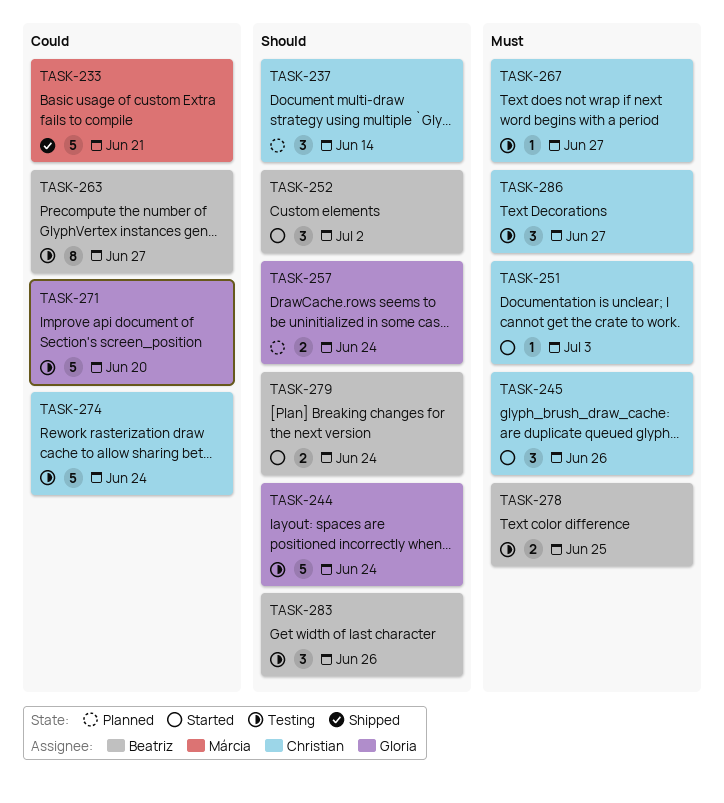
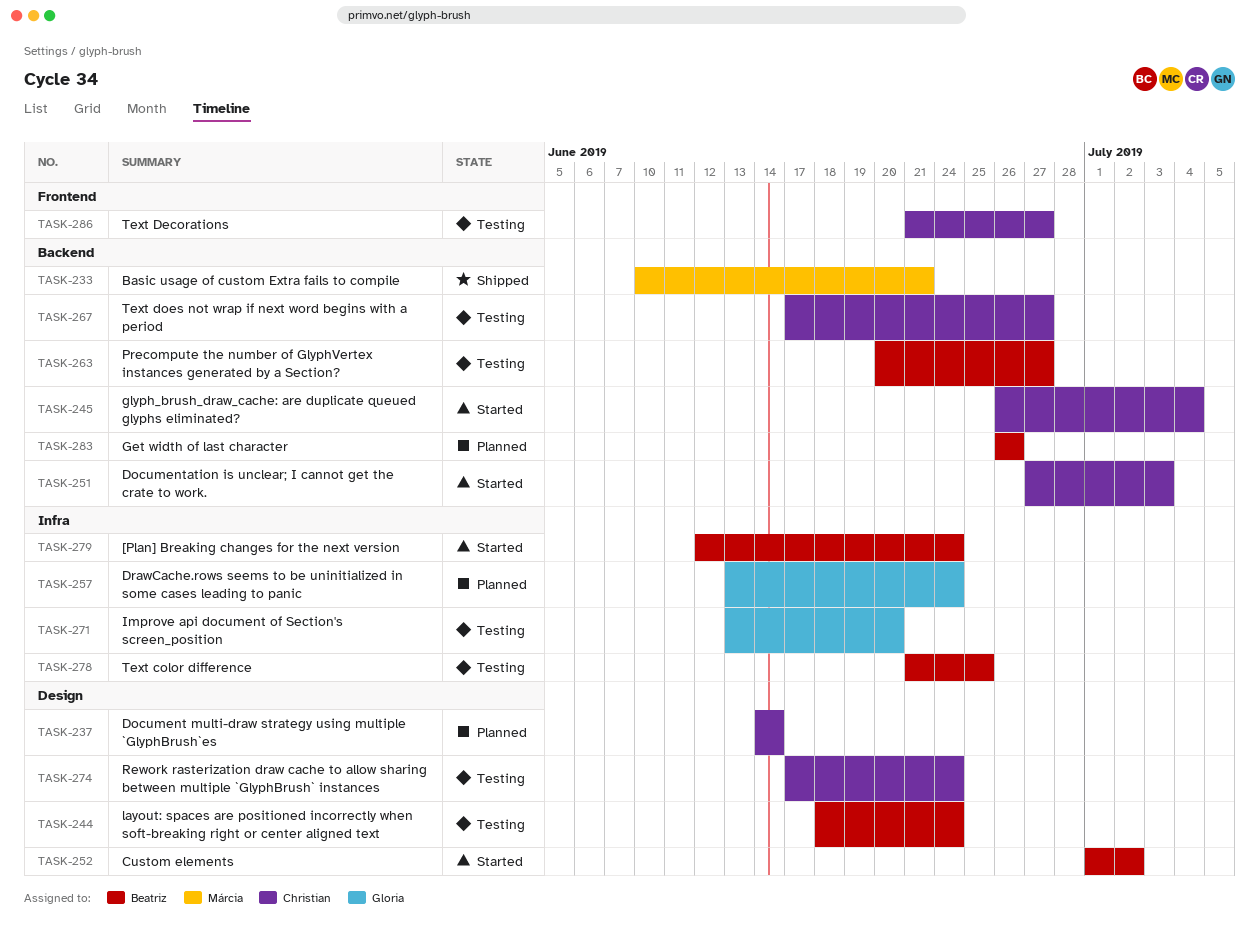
TASK-244, owner: Gloria -> Beatriz
TASK-245, due: Jun 26 -> Jul 4
TASK-283, status: Testing -> Planned

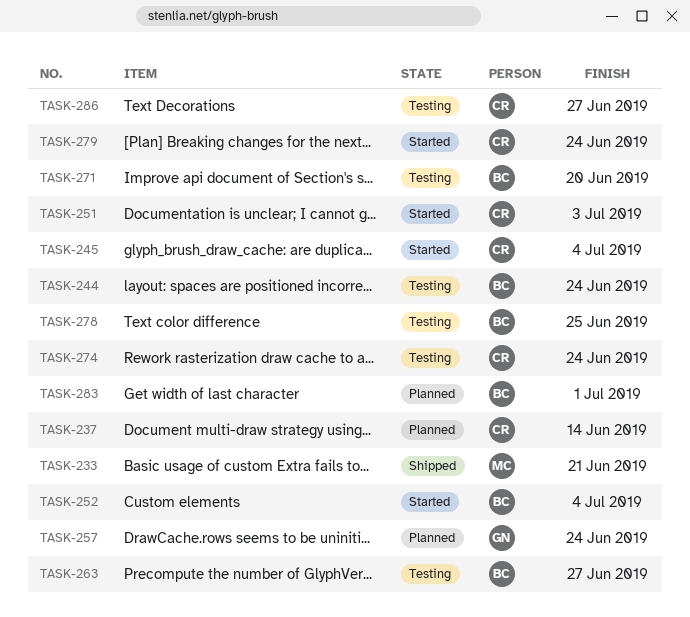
TASK-252, due: Jul 2 -> Jul 4
TASK-267: present -> none
TASK-271, owner: Gloria -> Beatriz
TASK-279, owner: Beatriz -> Christian
TASK-283, due: Jun 26 -> Jul 1

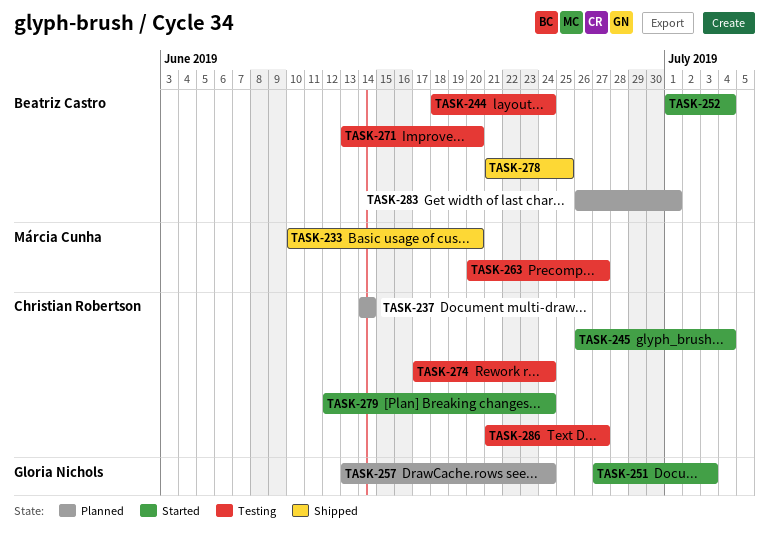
TASK-233, due: Jun 21 -> Jun 20
TASK-251, owner: Christian Robertson -> Gloria Nichols
TASK-263, owner: Beatriz Castro -> Márcia Cunha
TASK-278, status: Testing -> Shipped

